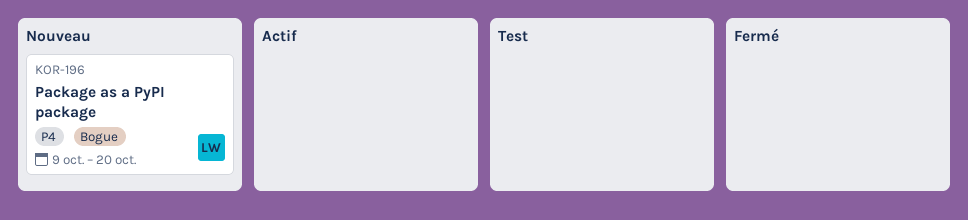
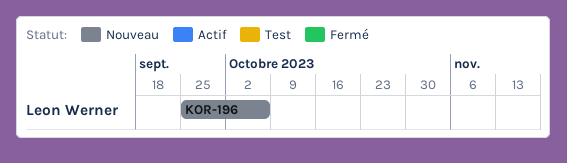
KOR-196, start: Oct 9 -> Sep 25
KOR-196, due: Oct 20 -> Oct 6

